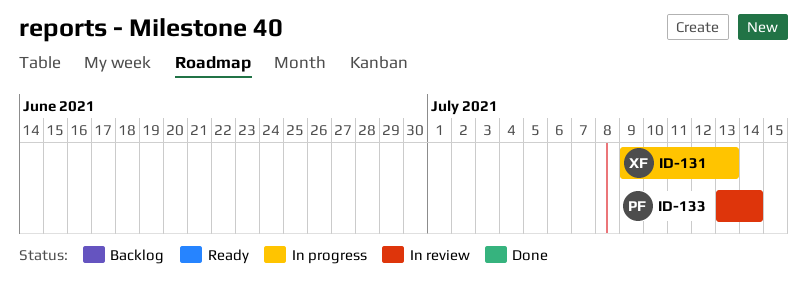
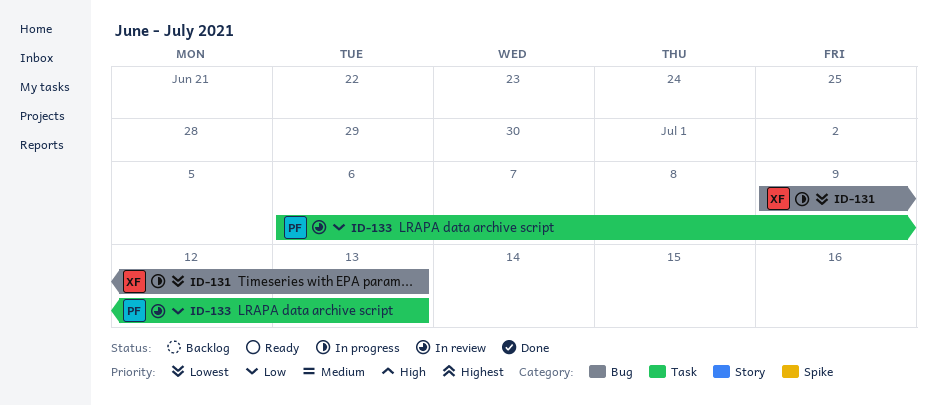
ID-133, start: Jul 13 -> Jul 6
ID-133, due: Jul 14 -> Jul 13

